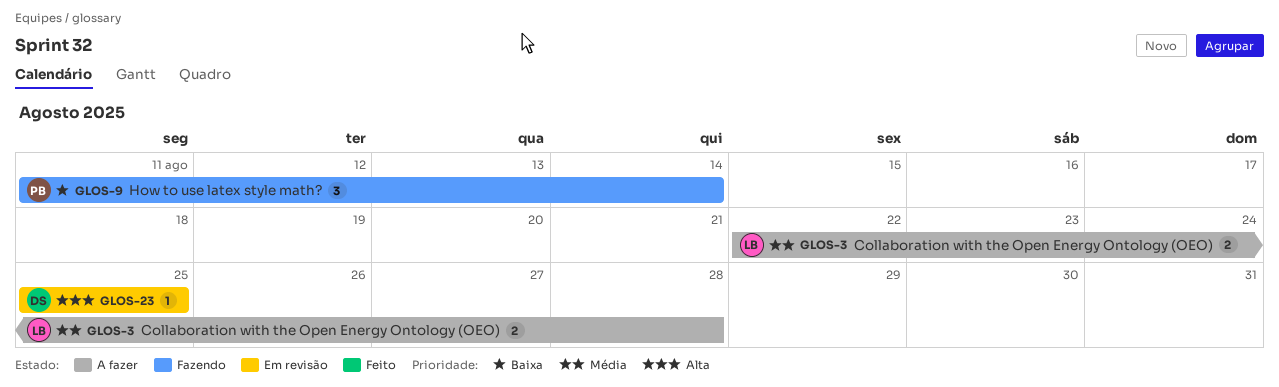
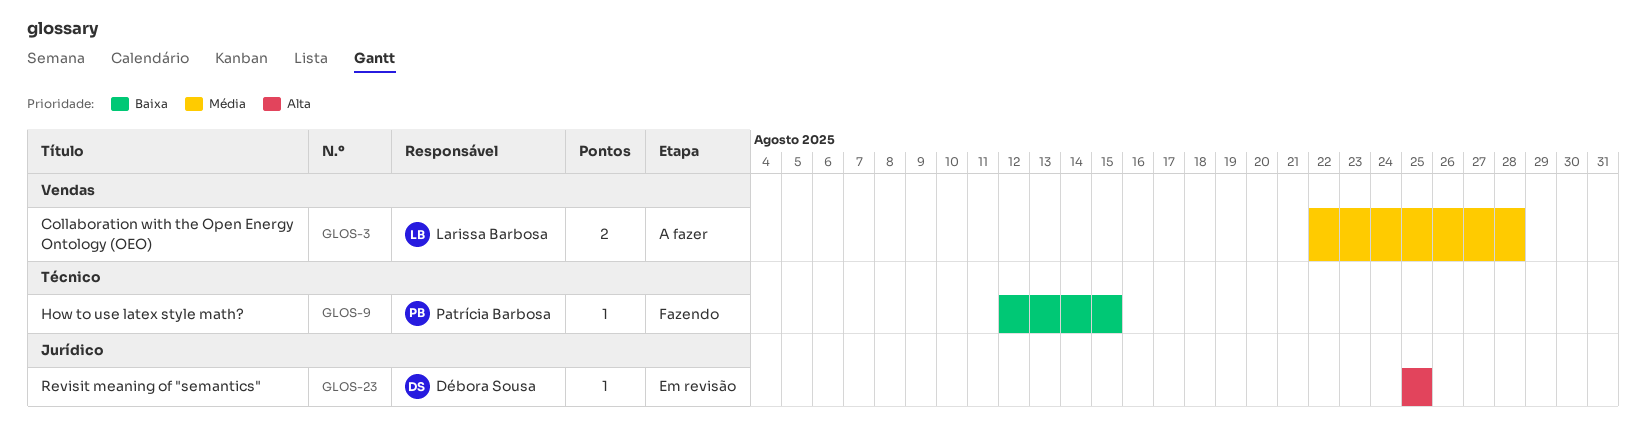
GLOS-9, estimate: 3 -> 1
GLOS-9, start: Aug 11 -> Aug 12
GLOS-9, due: Aug 14 -> Aug 15

